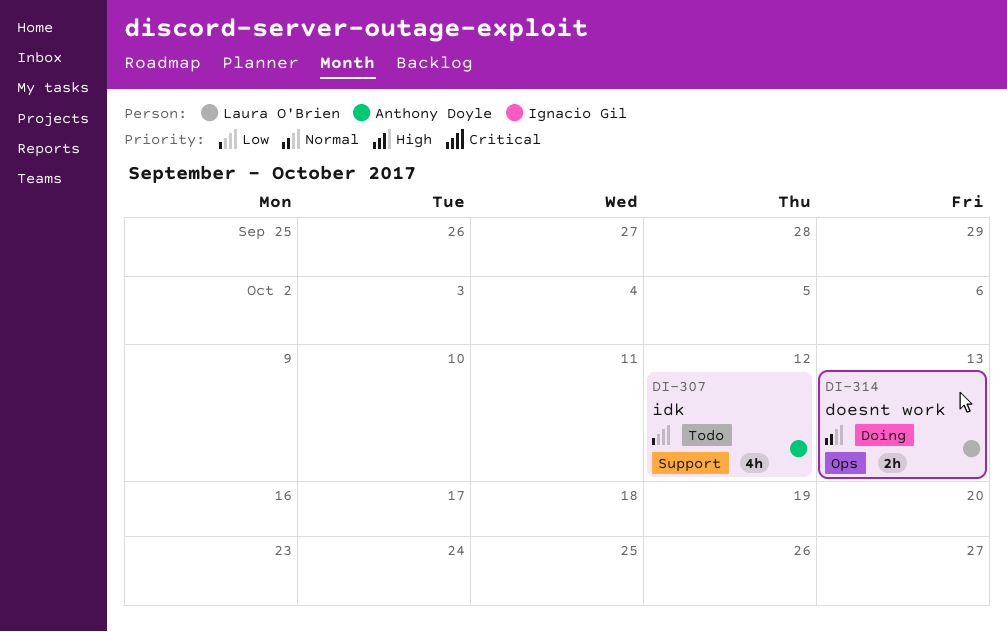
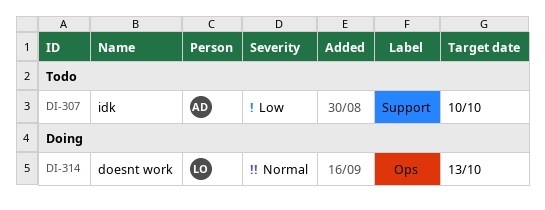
DI-307, due: Oct 12 -> Oct 10

